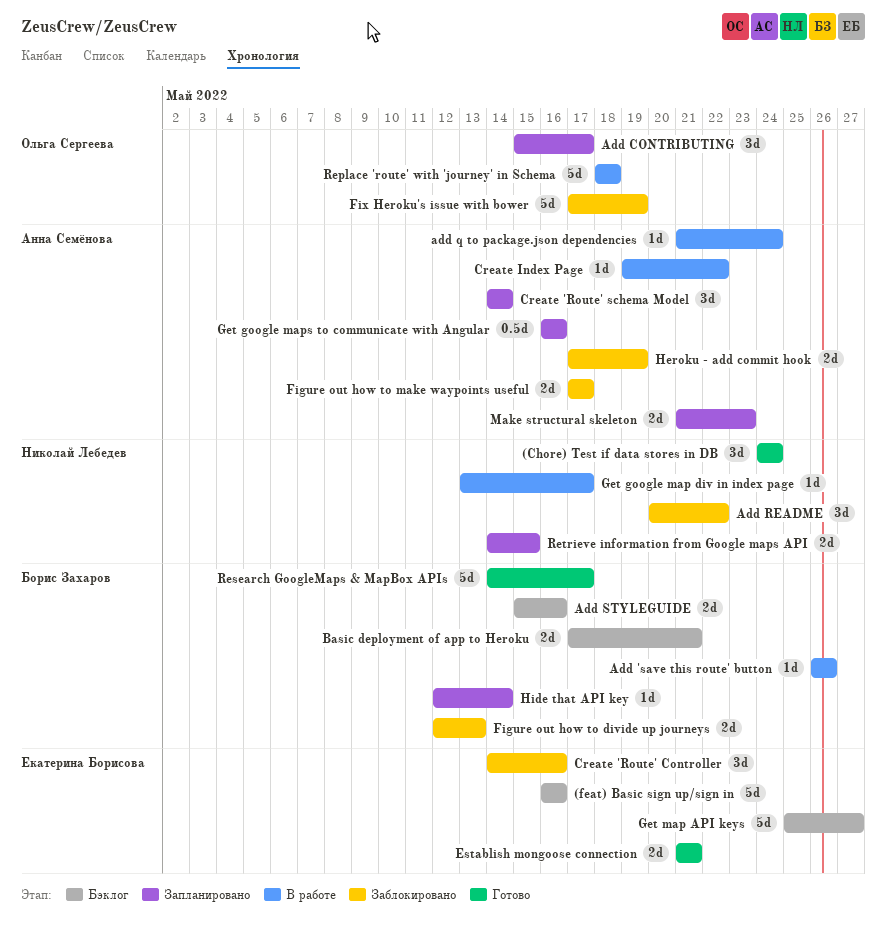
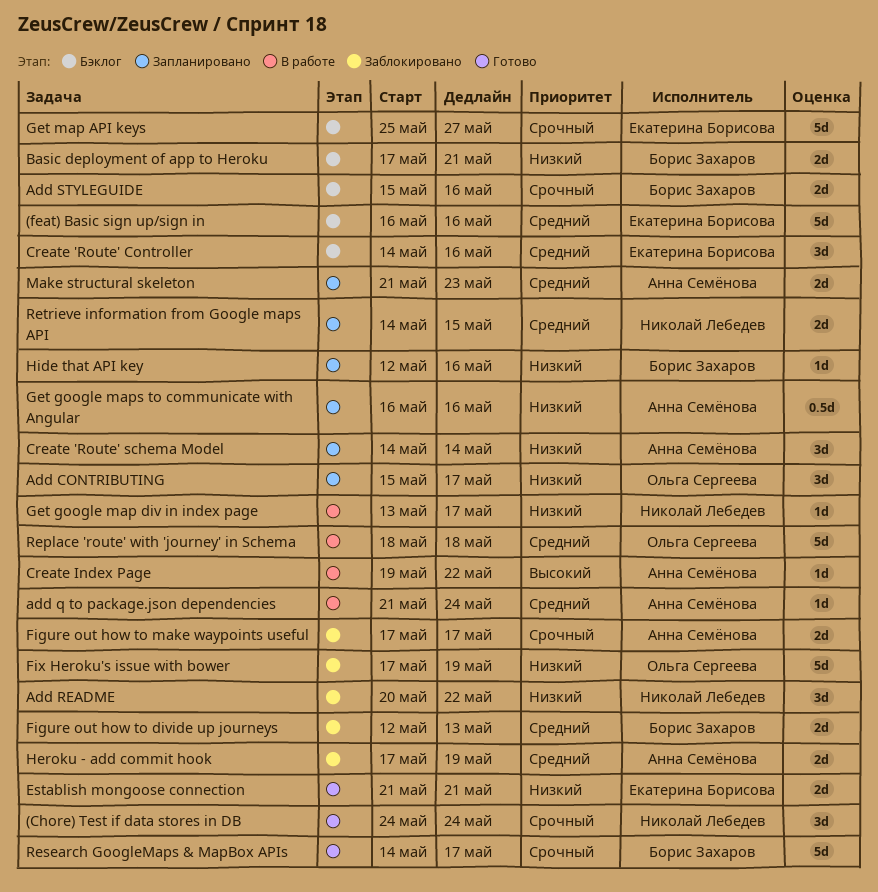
Add 'save this route' button: present -> none
Create 'Route' Controller, status: Заблокировано -> Бэклог
Hide that API key, due: May 14 -> May 16

